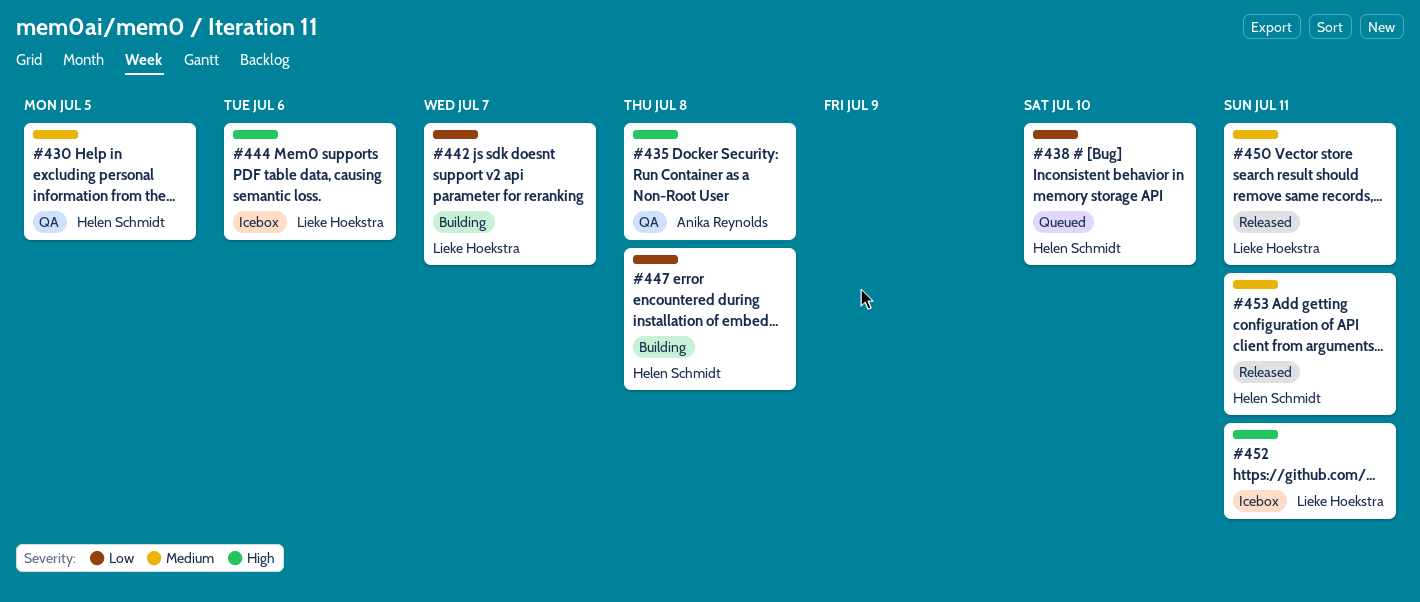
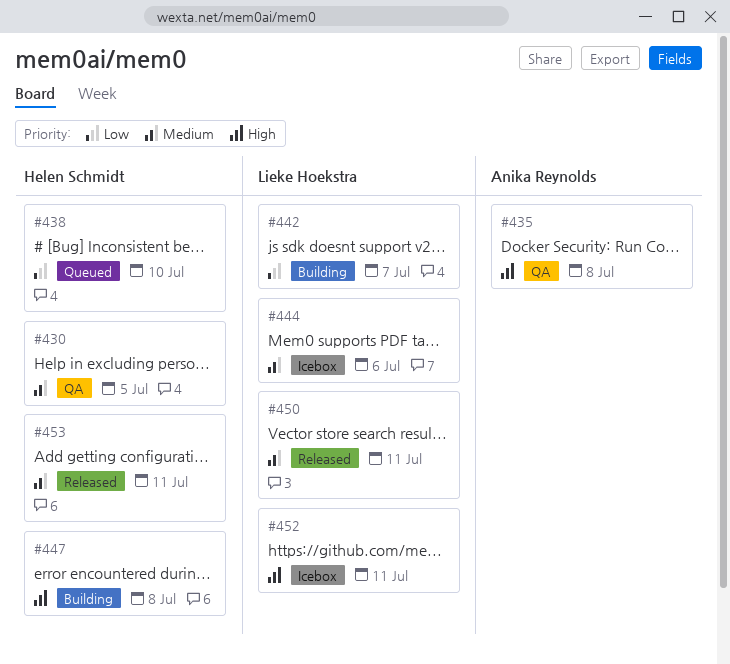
#444, priority: High -> Medium
#447, priority: Low -> High

